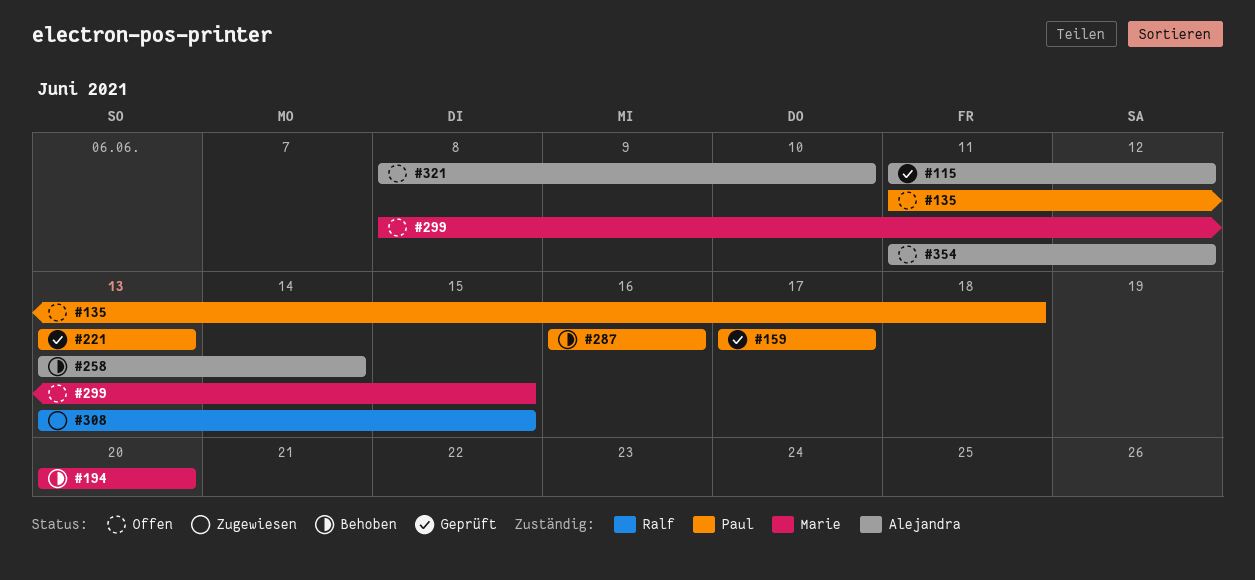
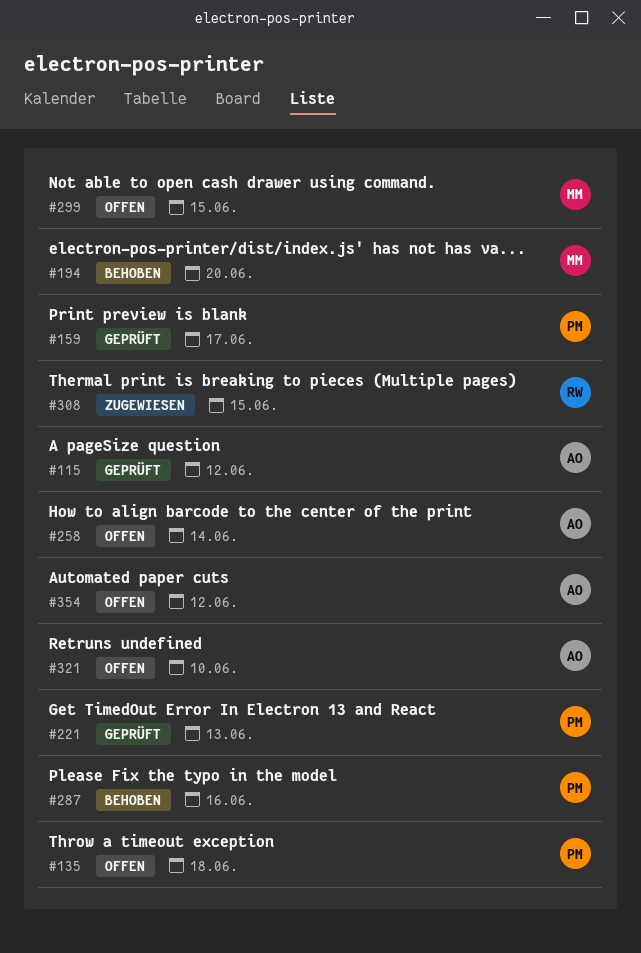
#258, status: Behoben -> Offen

